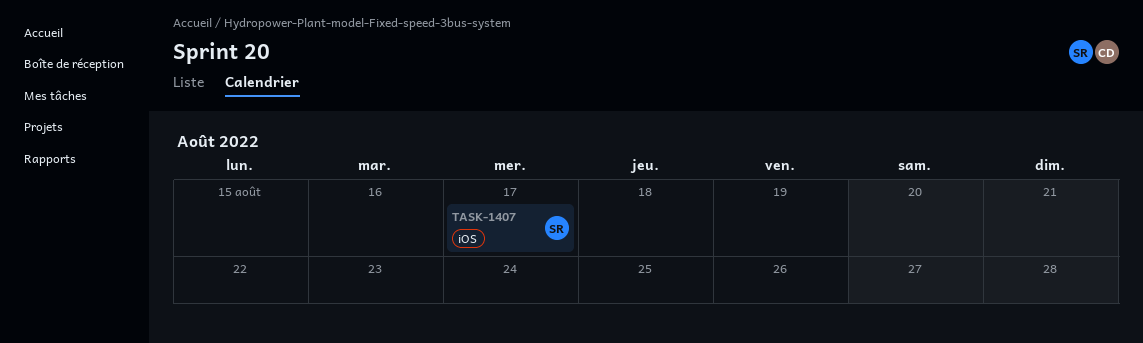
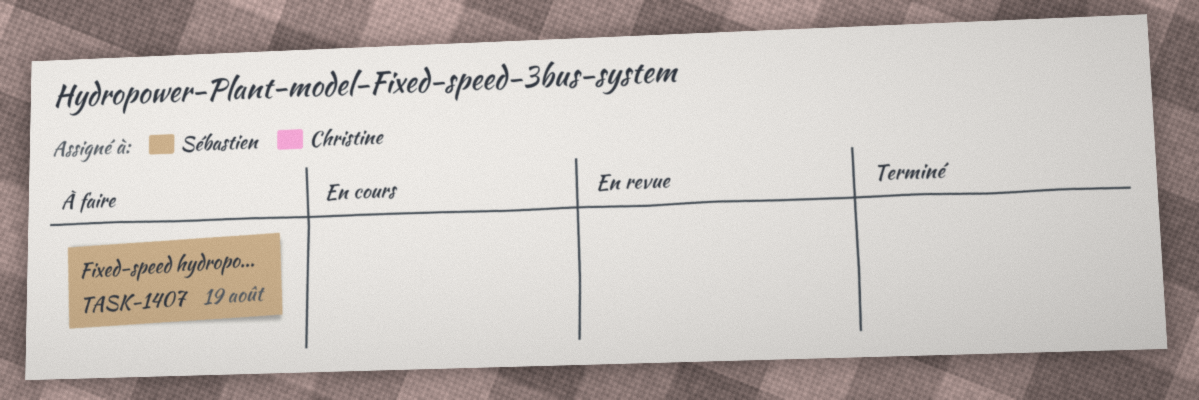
TASK-1407, due: Aug 17 -> Aug 19

